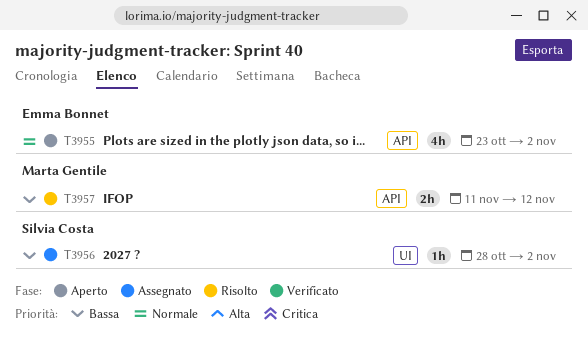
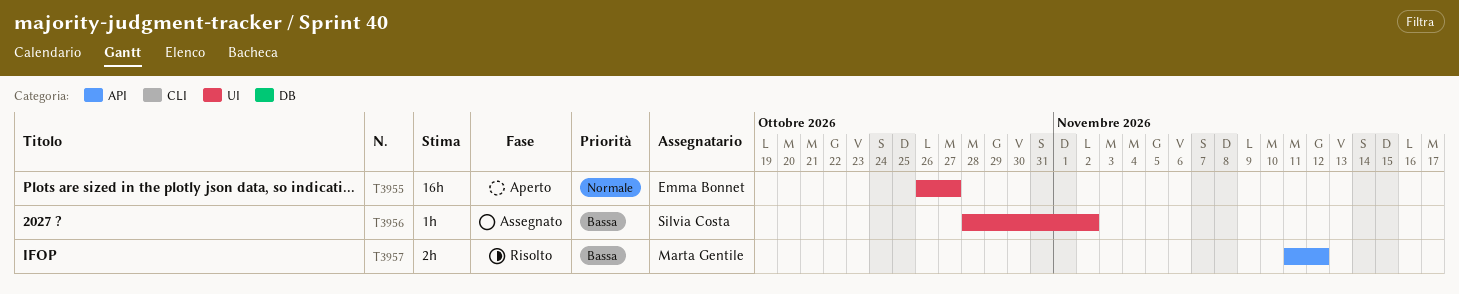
T3955, label: API -> UI
T3955, estimate: 4h -> 16h
T3955, start: Oct 23 -> Oct 26
T3955, due: Nov 2 -> Oct 27

